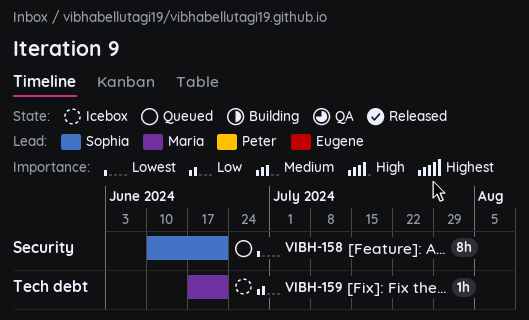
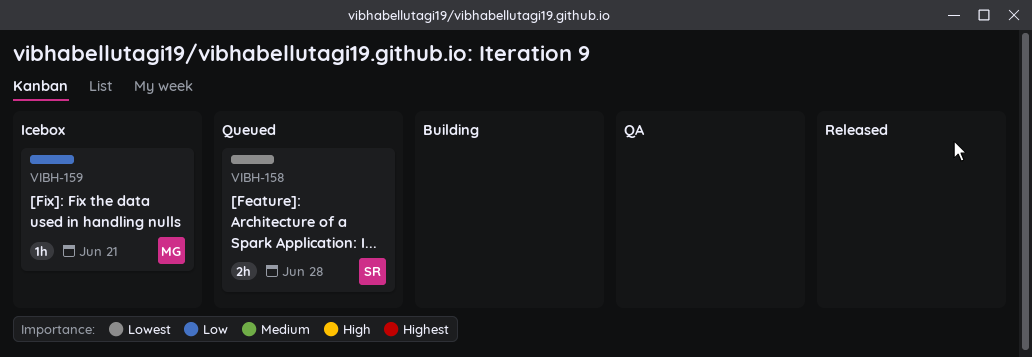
VIBH-158, estimate: 8h -> 2h
VIBH-158, due: Jun 21 -> Jun 28

